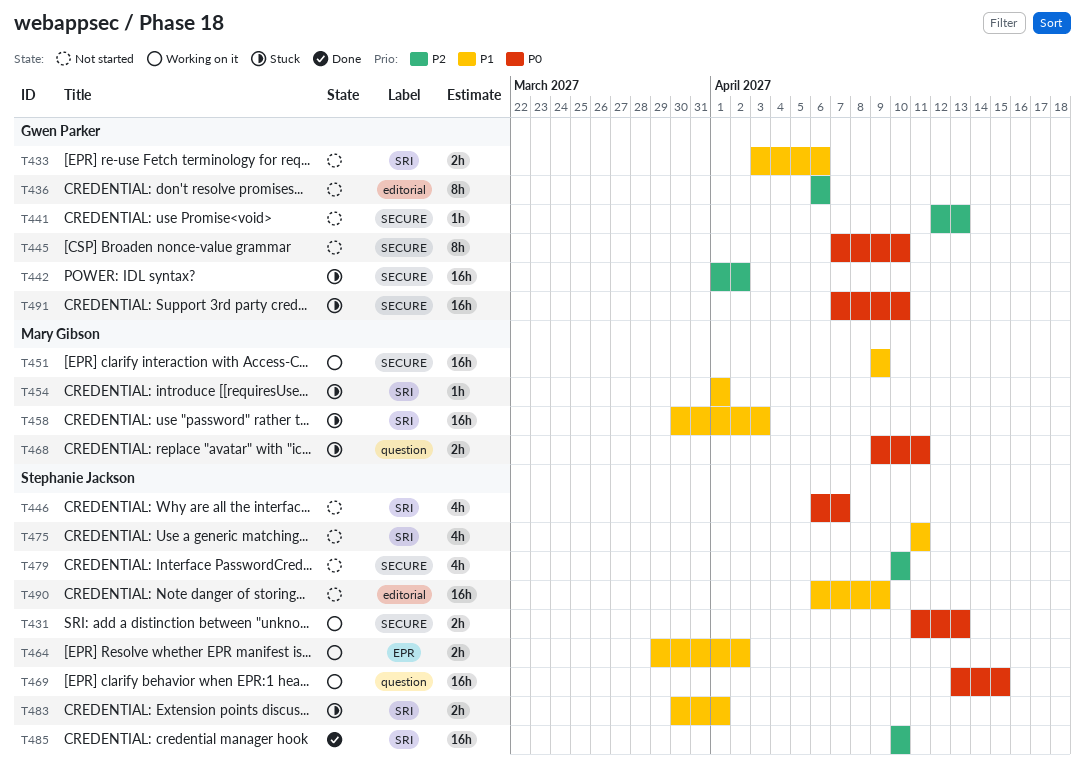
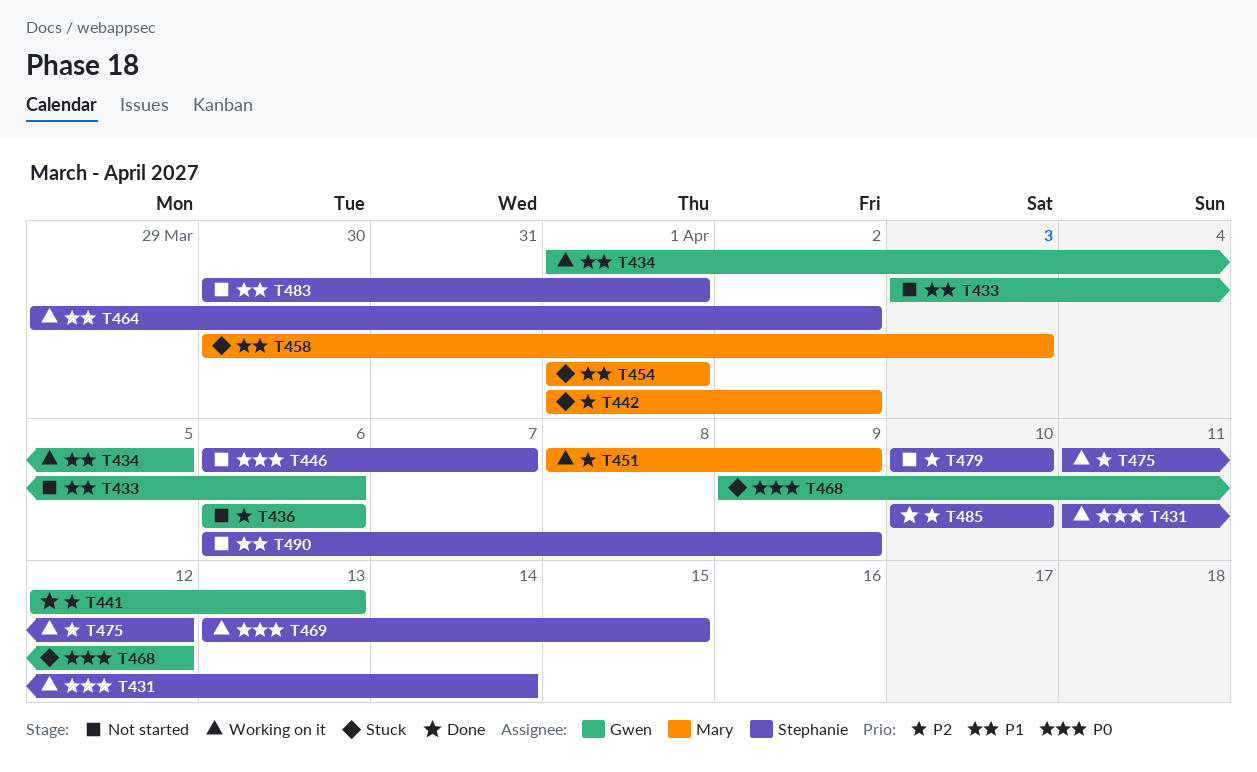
T431, due: Apr 13 -> Apr 14
T434: none -> present
T441, status: Not started -> Done
T442, owner: Gwen Parker -> Mary Gibson
T445: present -> none
T451, priority: P1 -> P2
T451, start: Apr 9 -> Apr 8
T468, owner: Mary Gibson -> Gwen Parker
T468, due: Apr 11 -> Apr 12
T475, status: Not started -> Working on it
T475, priority: P1 -> P2
T475, due: Apr 11 -> Apr 12
T483, status: Stuck -> Not started
T491: present -> none

